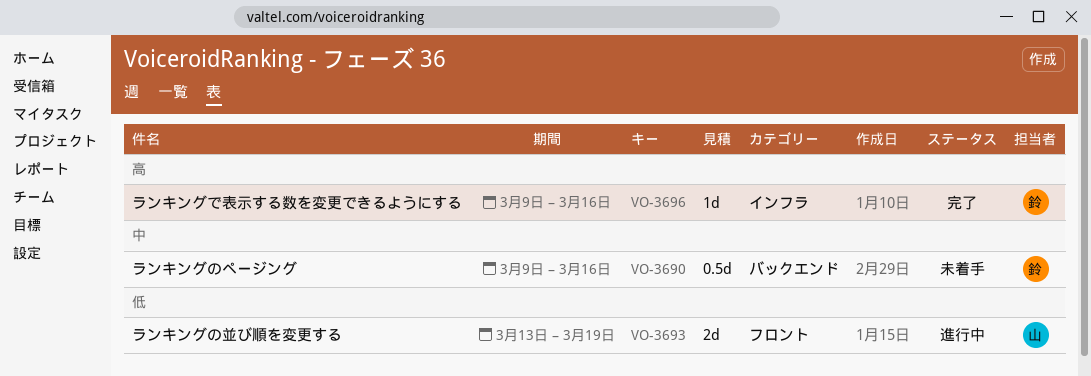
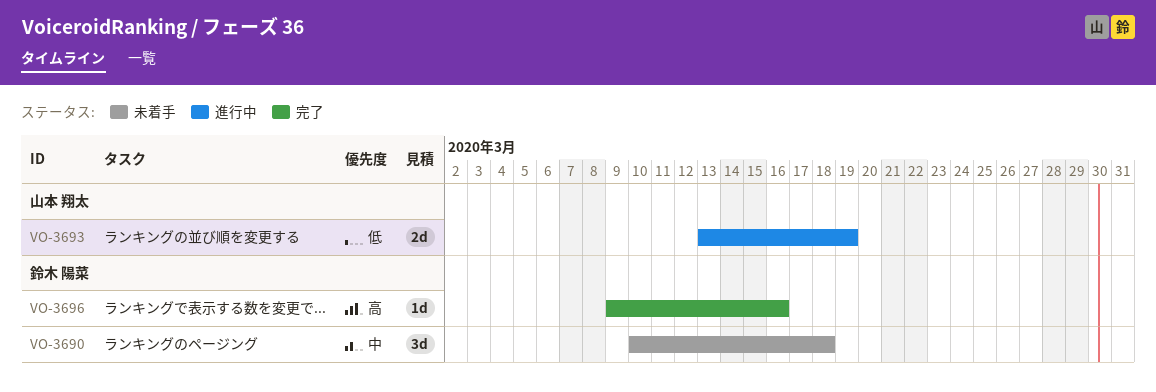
VO-3690, estimate: 0.5d -> 3d
VO-3690, start: Mar 9 -> Mar 10
VO-3690, due: Mar 16 -> Mar 18

